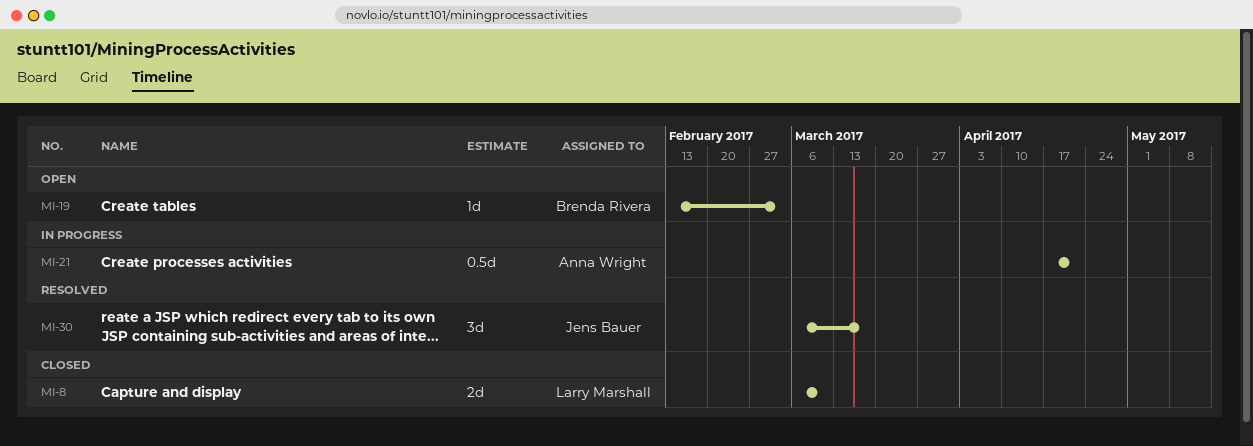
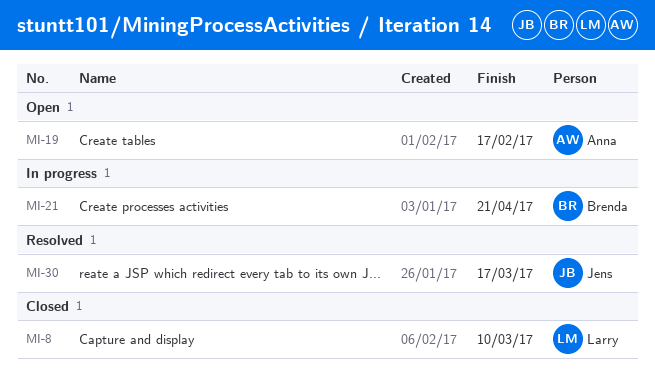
MI-19, owner: Brenda Rivera -> Anna Wright
MI-19, due: Mar 3 -> Feb 17
MI-21, owner: Anna Wright -> Brenda Rivera

